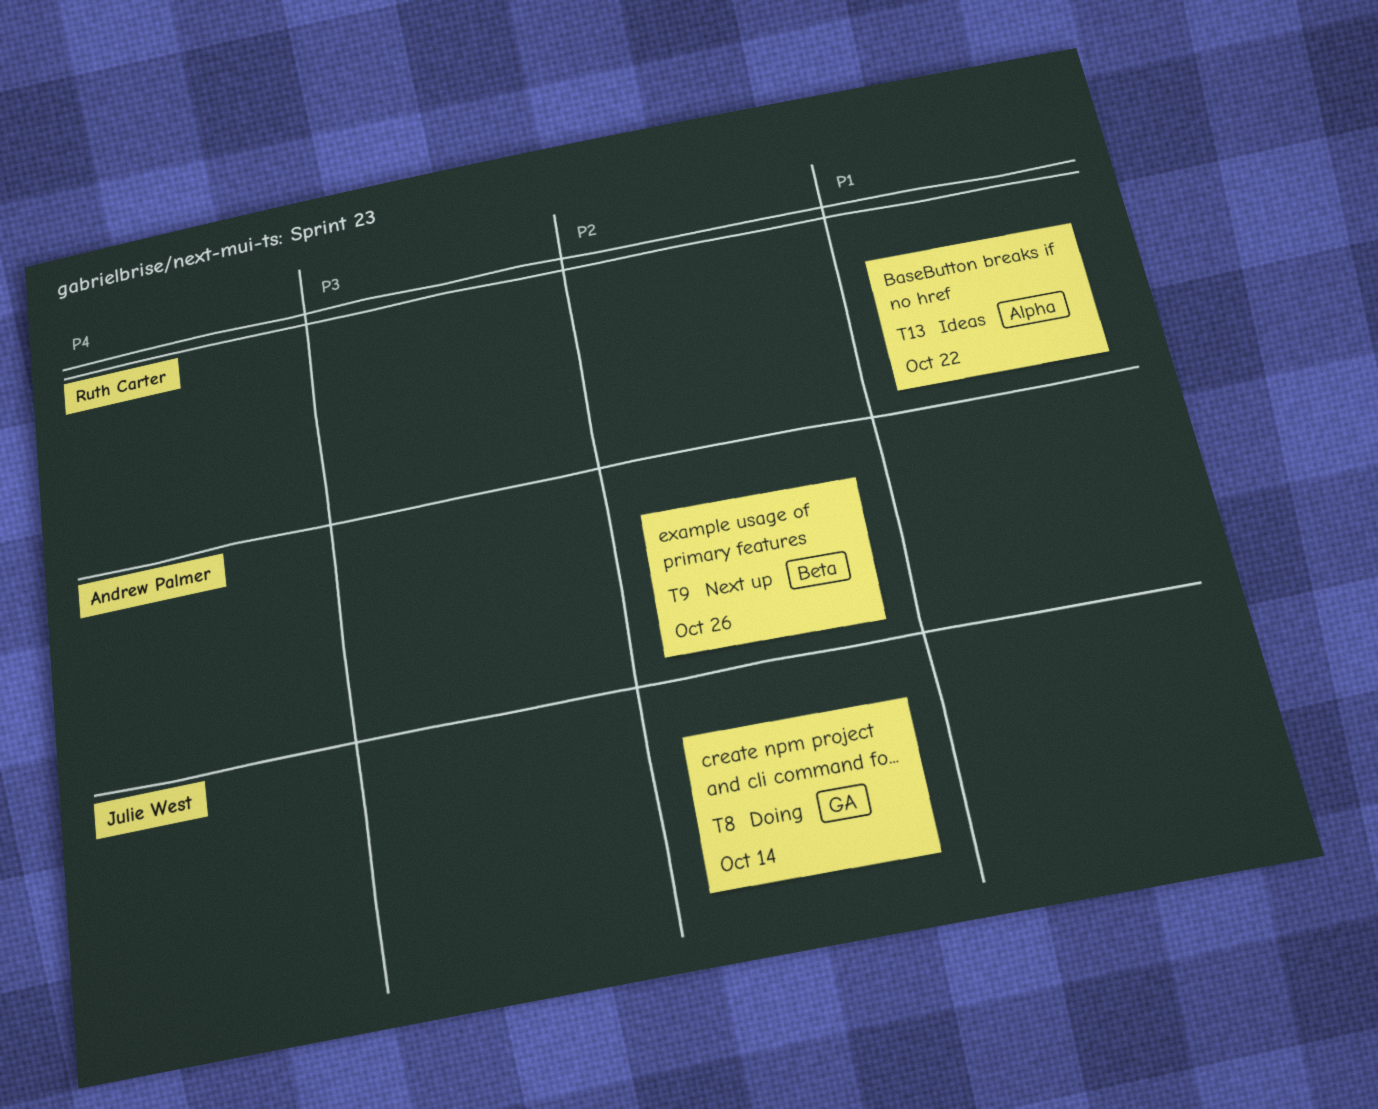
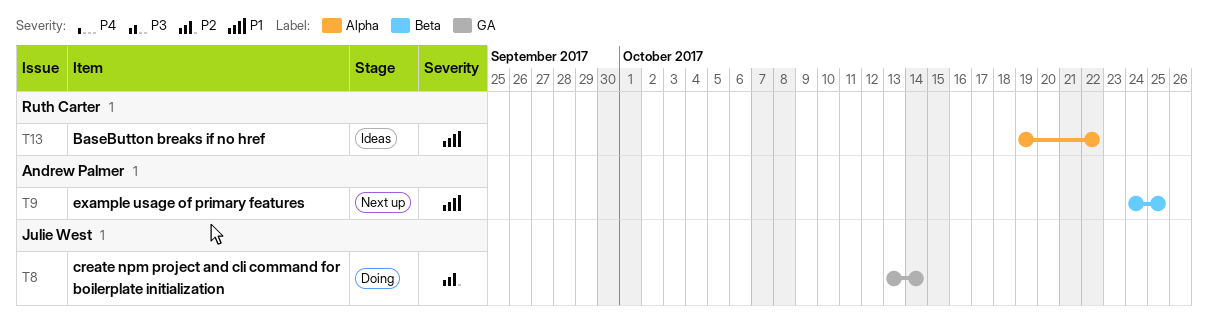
T9, priority: P2 -> P1
T9, due: Oct 26 -> Oct 25

